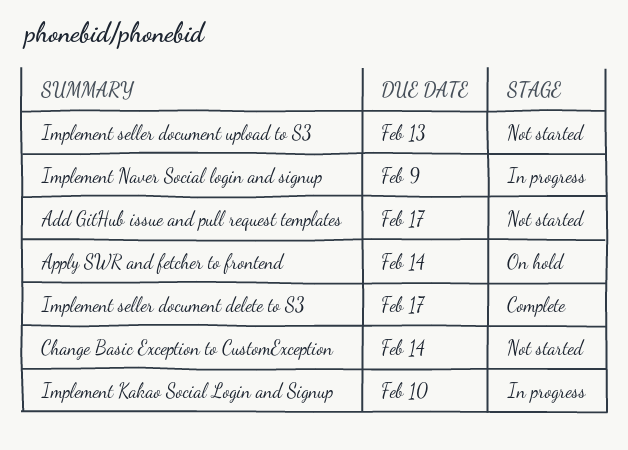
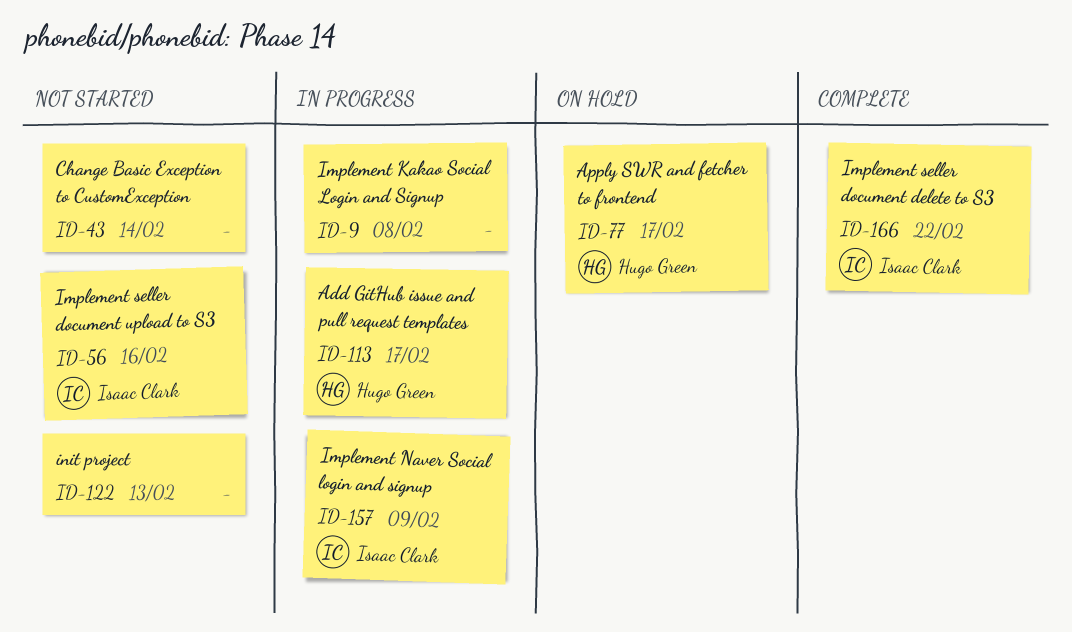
Add GitHub issue and pull request templates, status: Not started -> In progress
Apply SWR and fetcher to frontend, due: Feb 14 -> Feb 17
Implement Kakao Social Login and Signup, due: Feb 10 -> Feb 8
Implement seller document delete to S3, due: Feb 17 -> Feb 22
Implement seller document upload to S3, due: Feb 13 -> Feb 16
init project: none -> present

